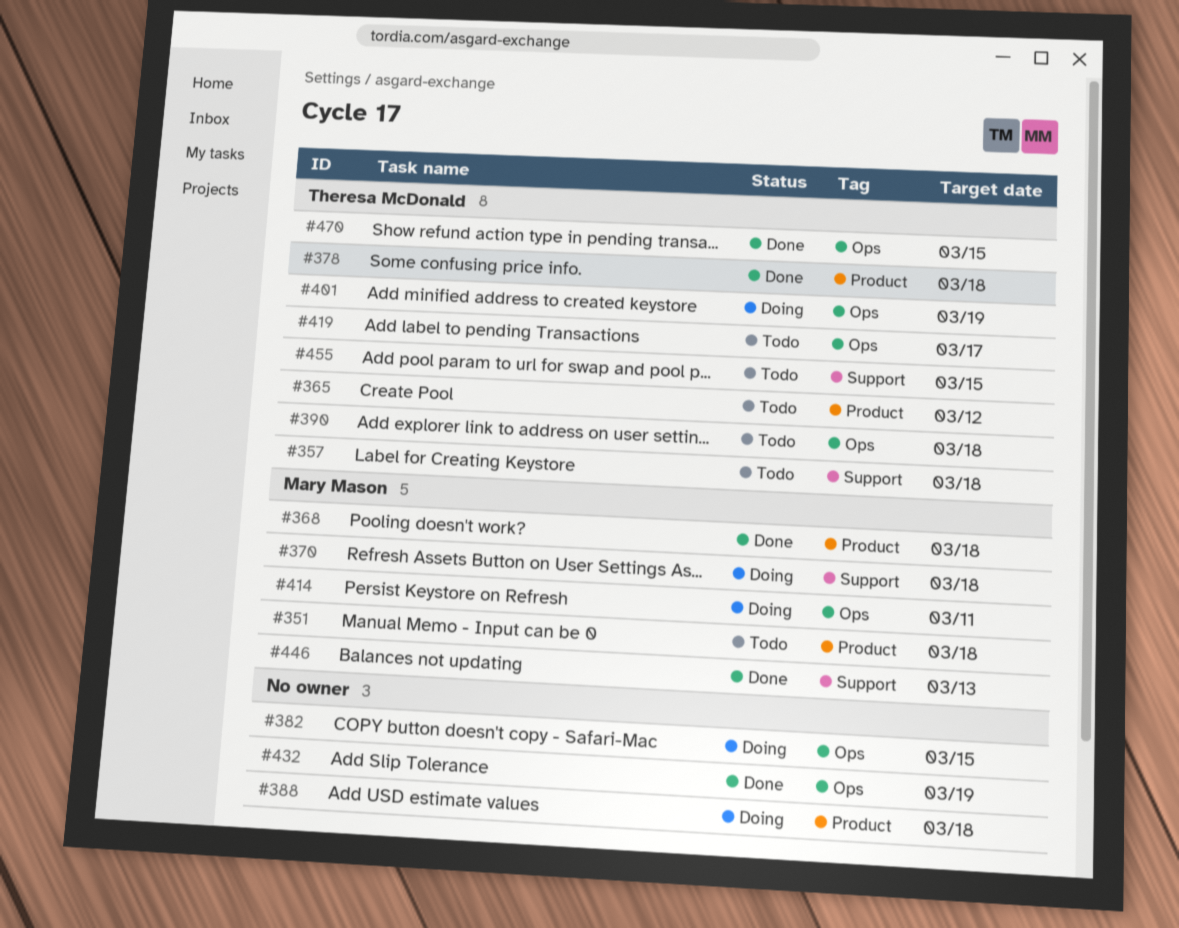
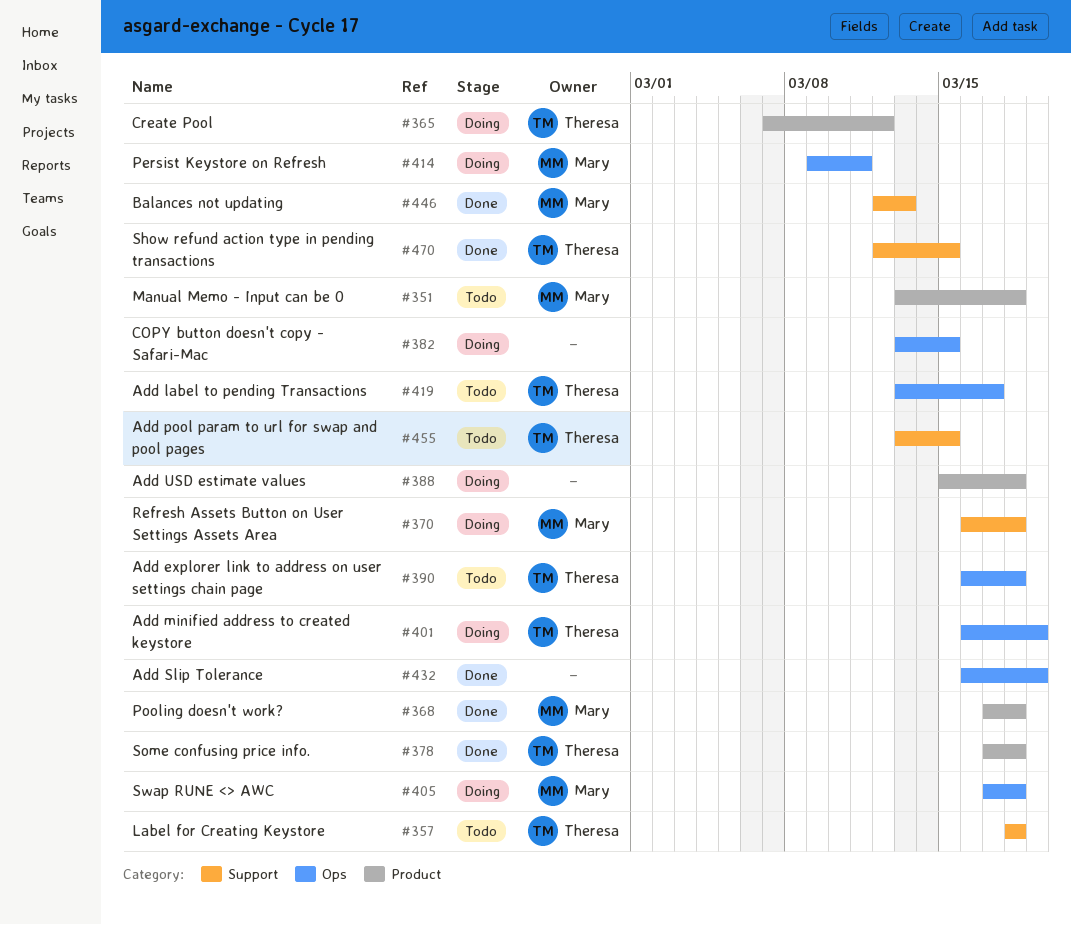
#365, status: Todo -> Doing
#405: none -> present
#470, label: Ops -> Support

